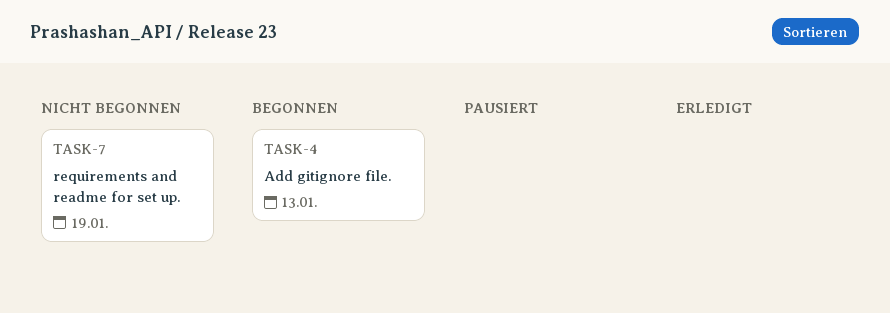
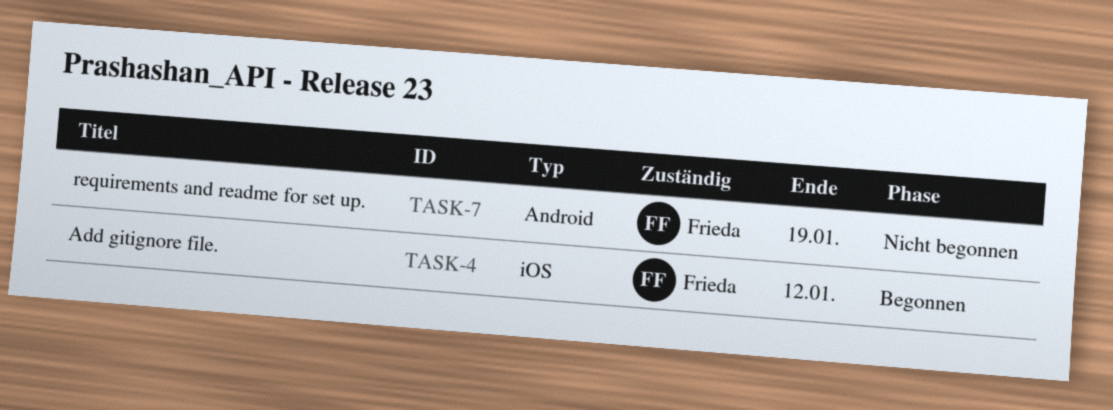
TASK-4, due: Jan 13 -> Jan 12

